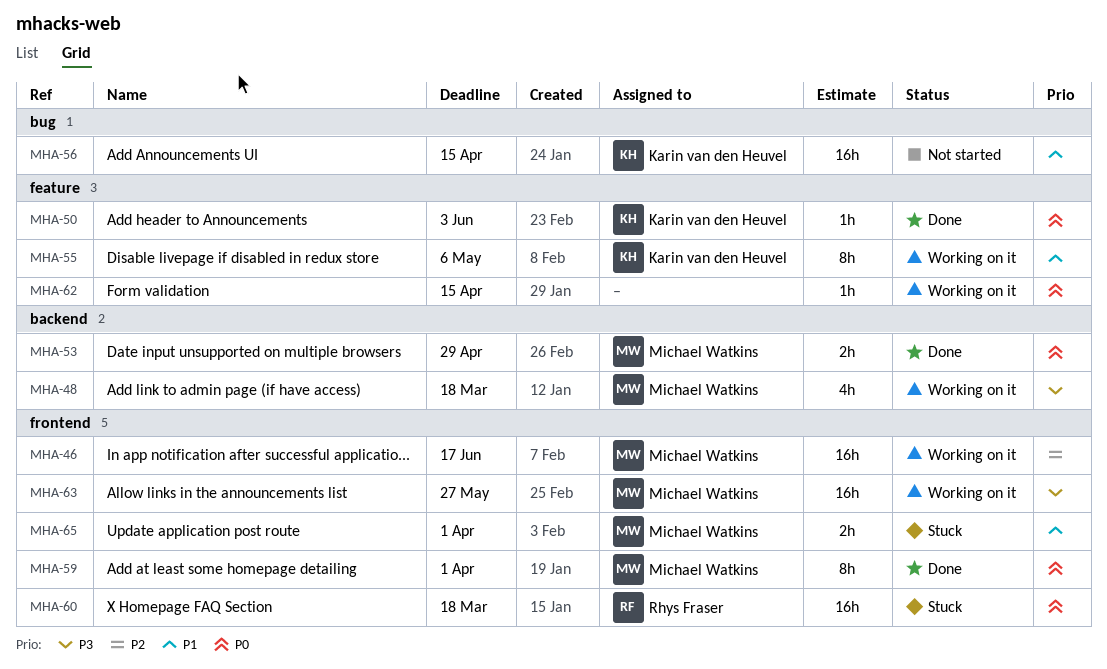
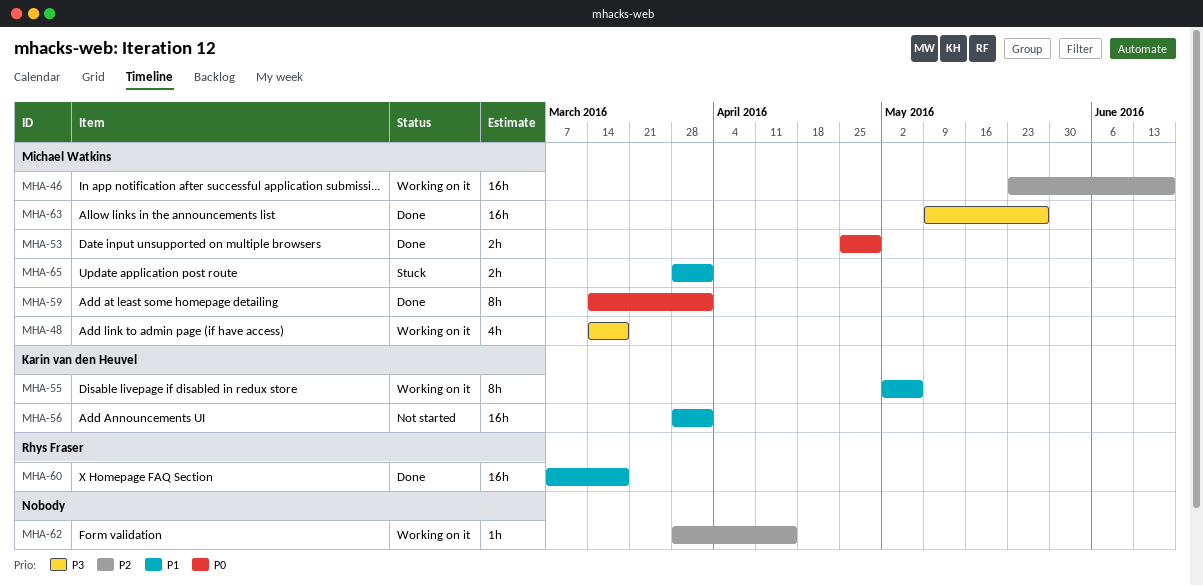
MHA-50: present -> none
MHA-56, due: Apr 15 -> Apr 1
MHA-60, status: Stuck -> Done
MHA-60, priority: P0 -> P1
MHA-62, priority: P0 -> P2
MHA-63, status: Working on it -> Done

